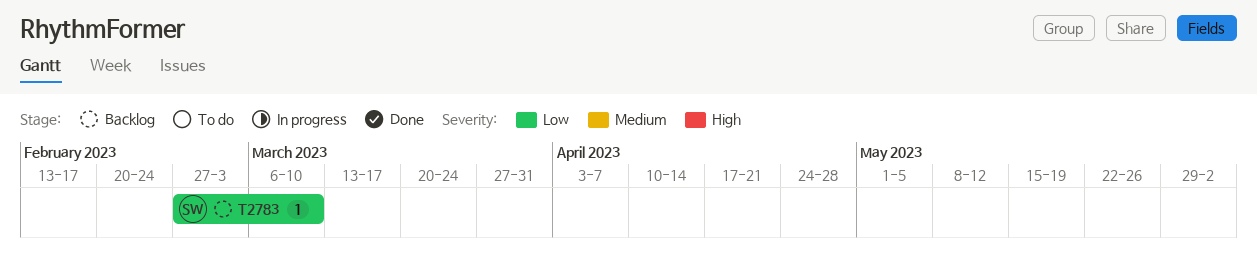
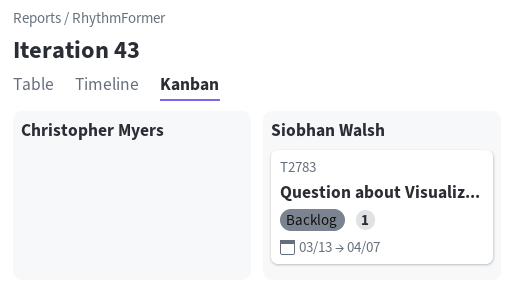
T2783, start: Feb 27 -> Mar 13
T2783, due: Mar 10 -> Apr 7

